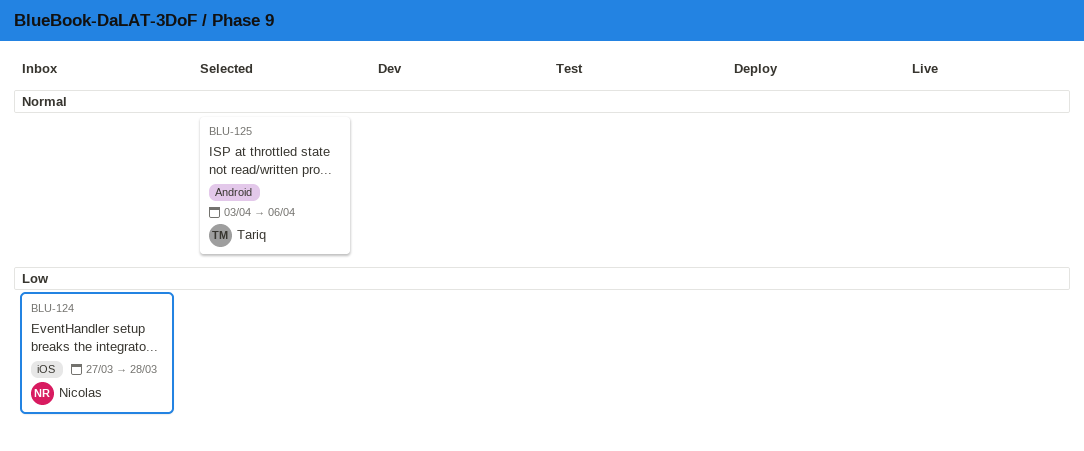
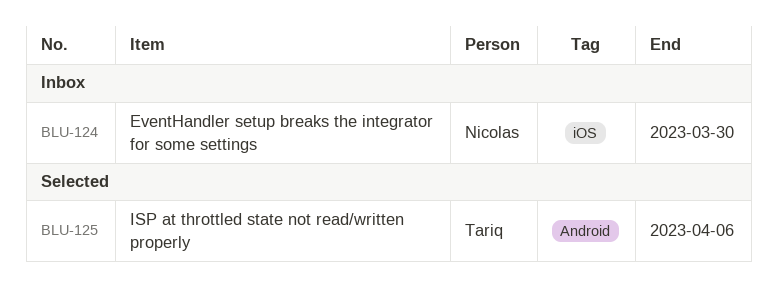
BLU-124, due: Mar 28 -> Mar 30

